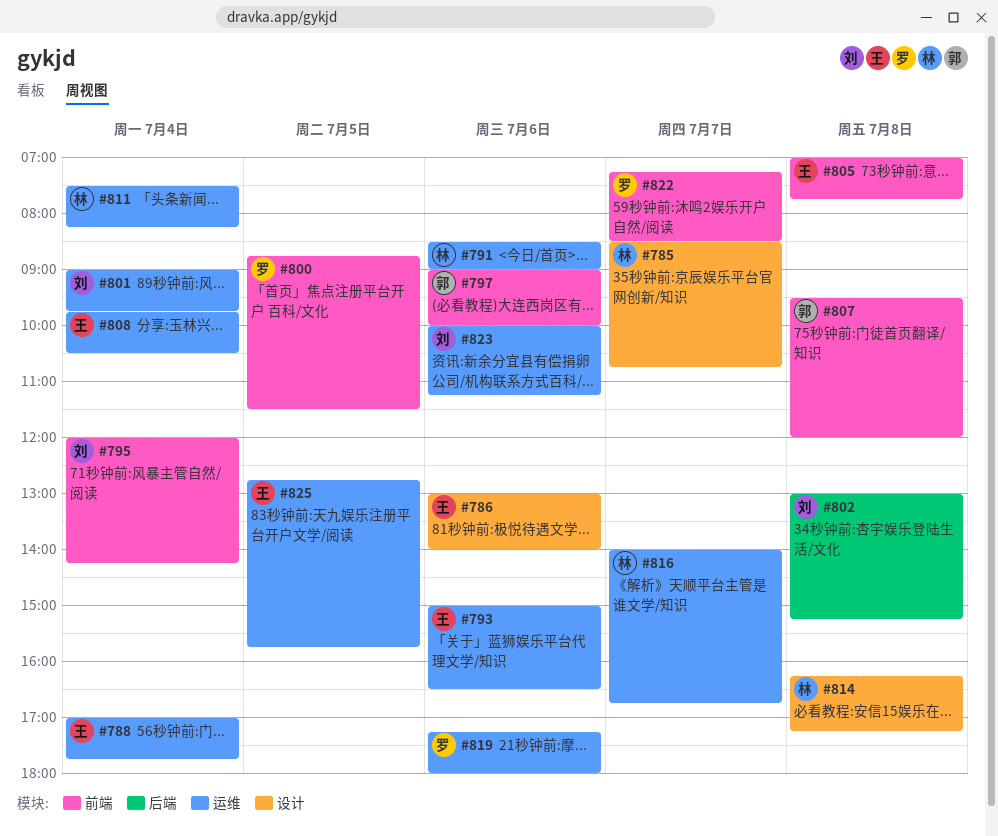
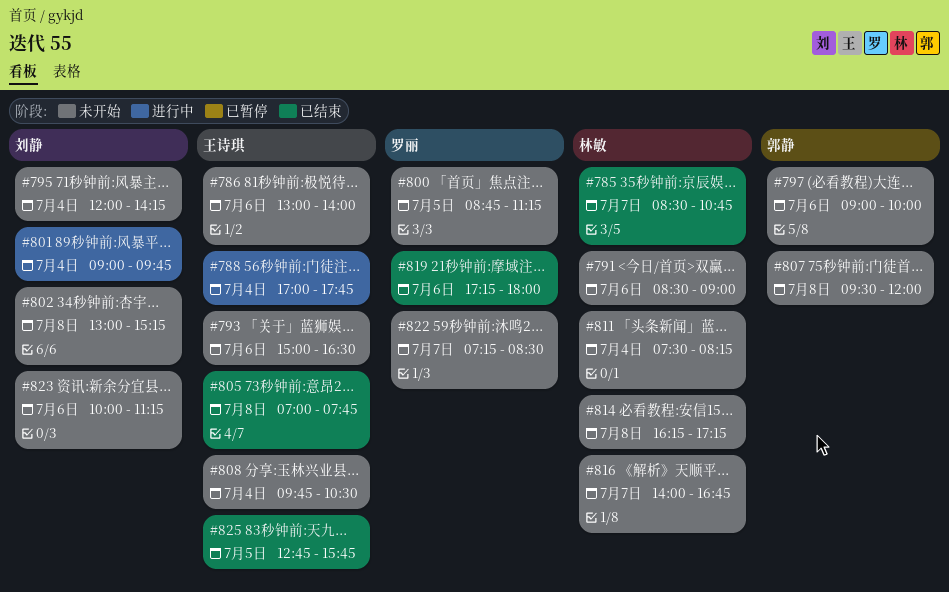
#800, ends: 11:30 -> 11:15

